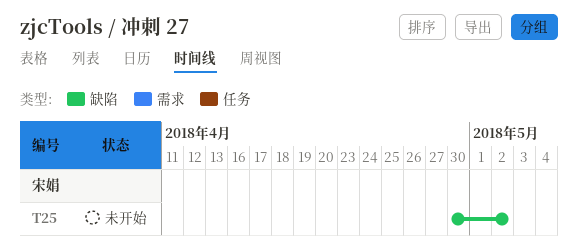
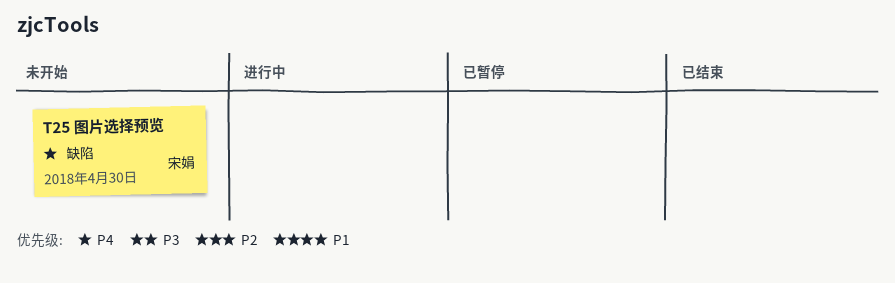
T25, due: May 2 -> Apr 30

